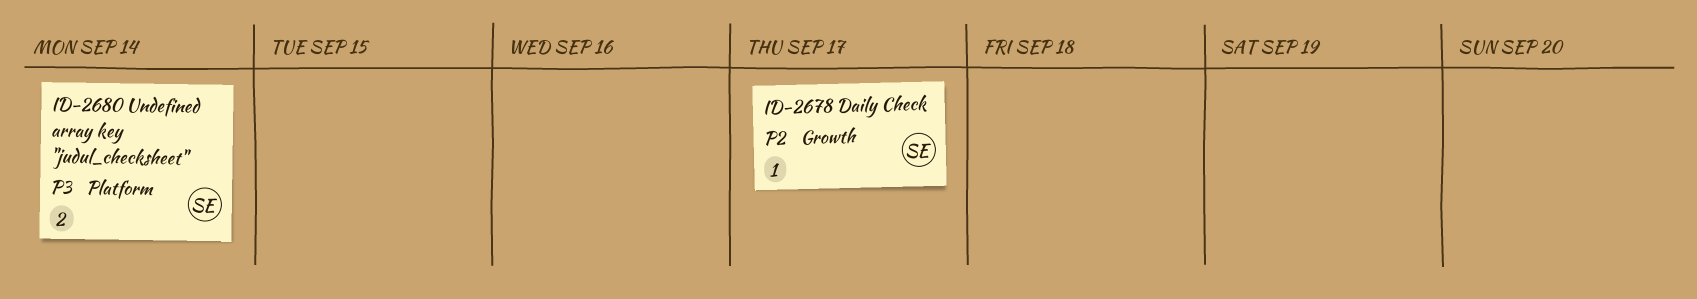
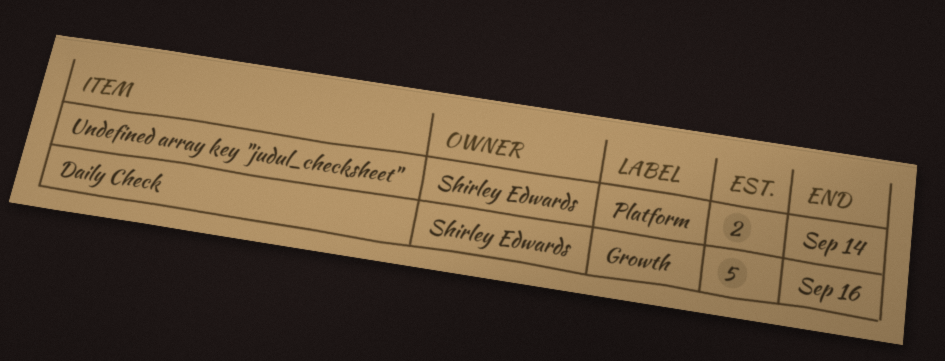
Daily Check, estimate: 1 -> 5
Daily Check, due: Sep 17 -> Sep 16

